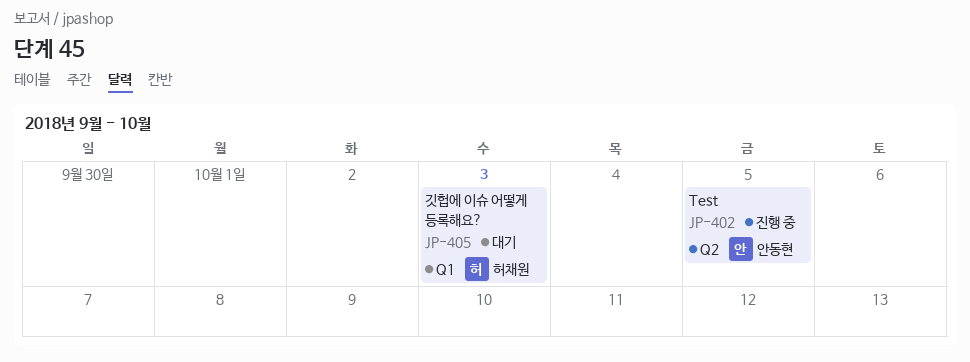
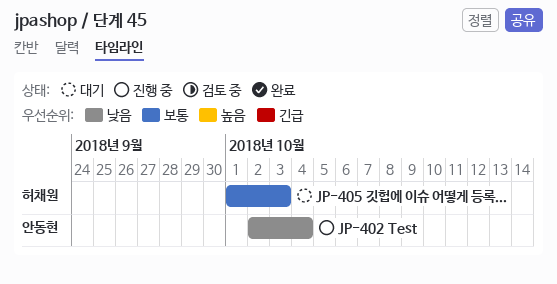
JP-402, due: Oct 5 -> Oct 4

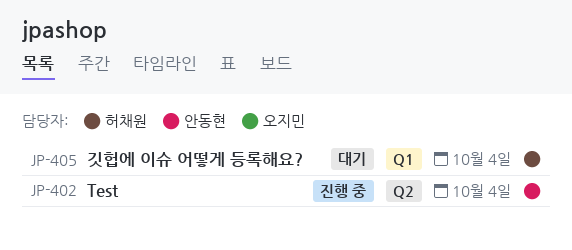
JP-405, due: Oct 3 -> Oct 4

